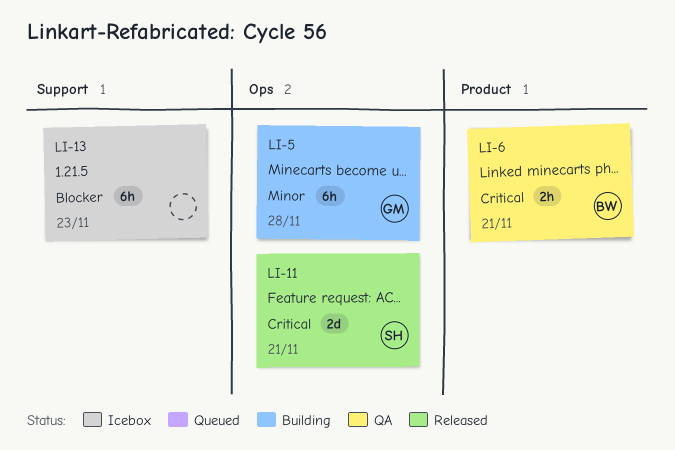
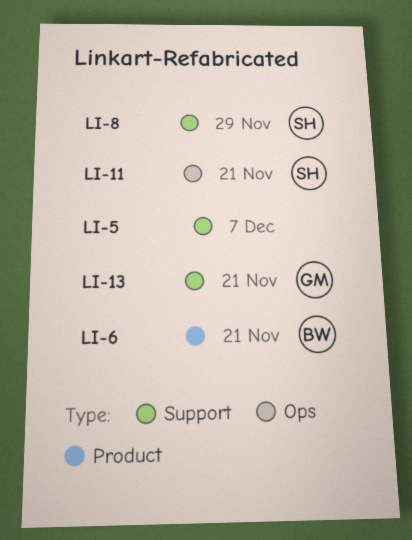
LI-5, owner: GM -> none
LI-5, label: Ops -> Support
LI-5, due: Nov 28 -> Dec 7
LI-8: none -> present
LI-13, owner: none -> GM
LI-13, due: Nov 23 -> Nov 21

